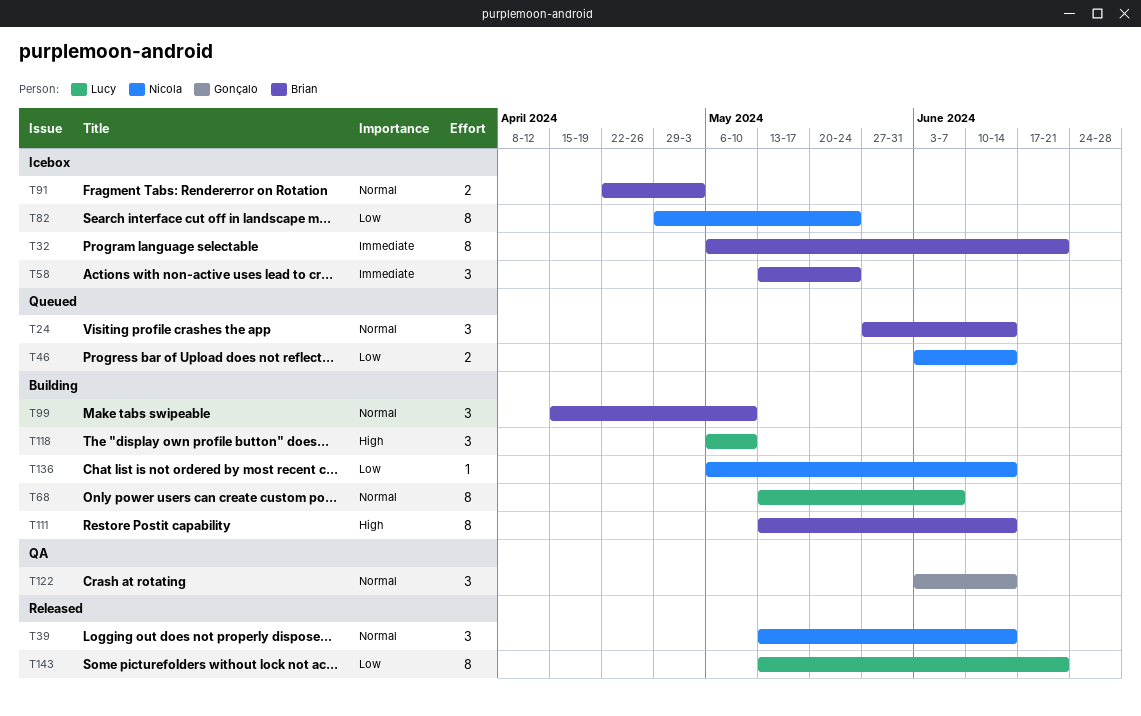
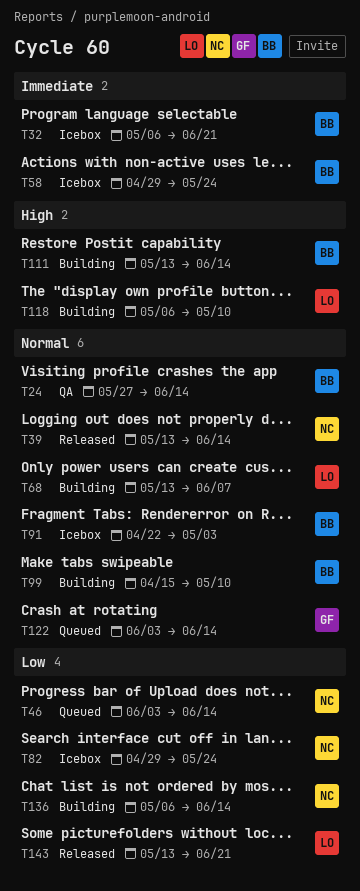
T24, status: Queued -> QA
T58, start: May 13 -> Apr 29
T122, status: QA -> Queued

